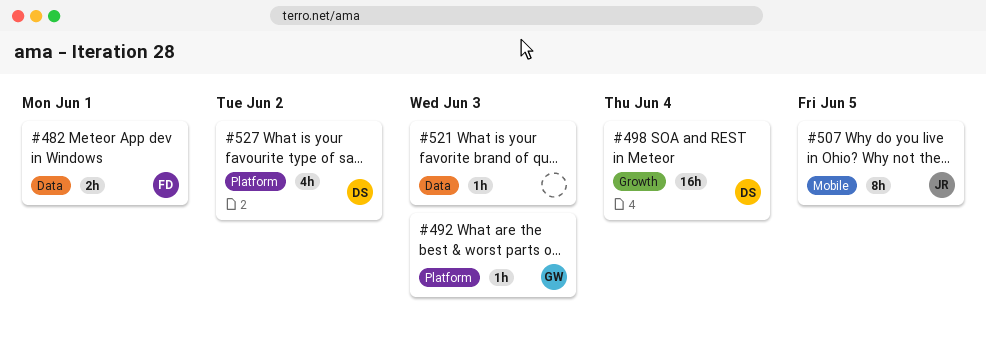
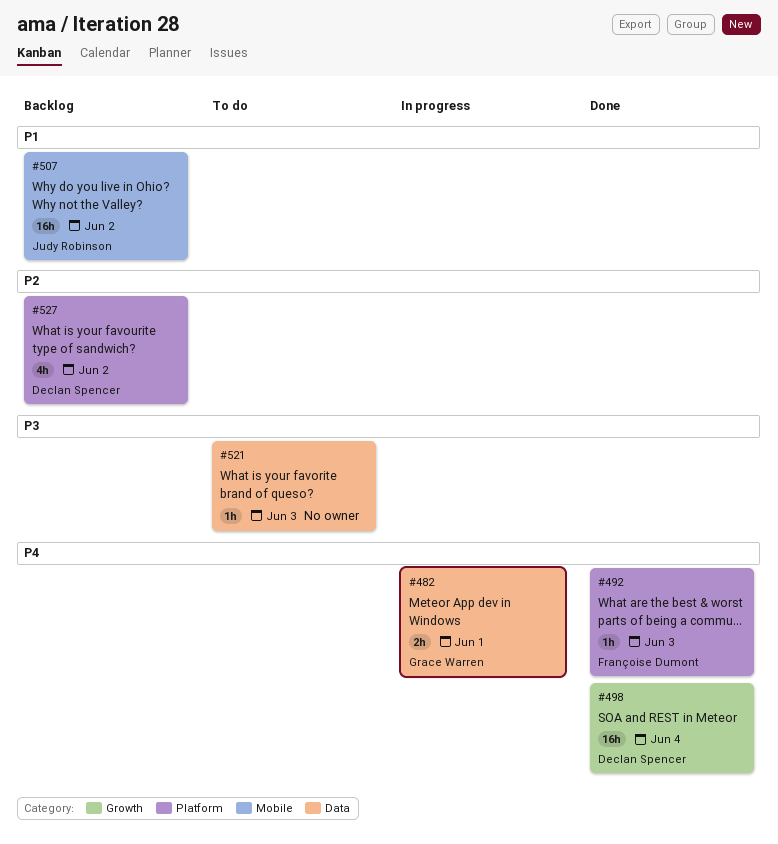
#482, owner: Françoise Dumont -> Grace Warren
#492, owner: Grace Warren -> Françoise Dumont
#507, estimate: 8h -> 16h
#507, due: Jun 5 -> Jun 2

